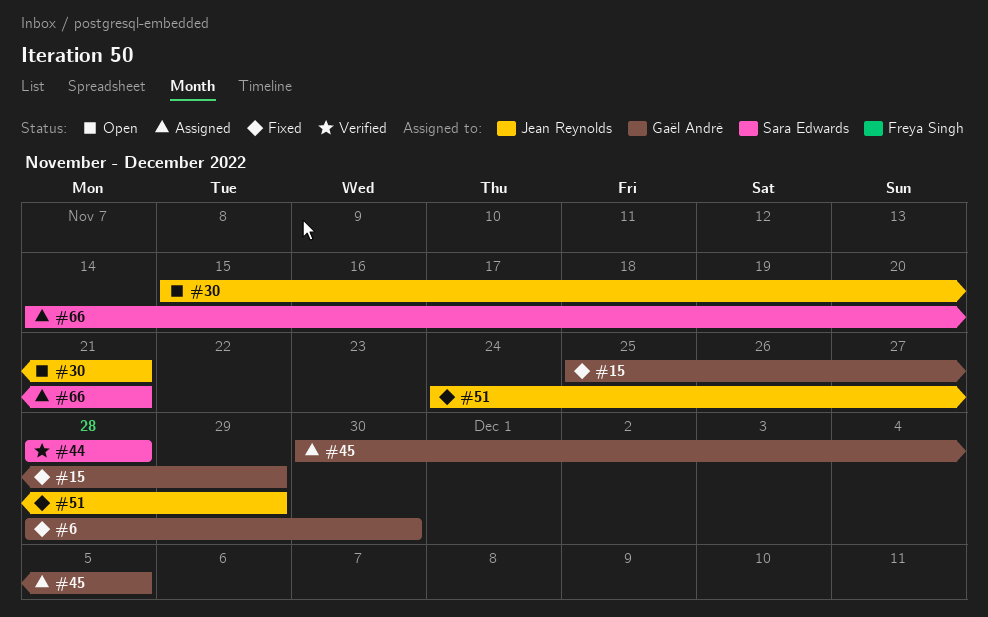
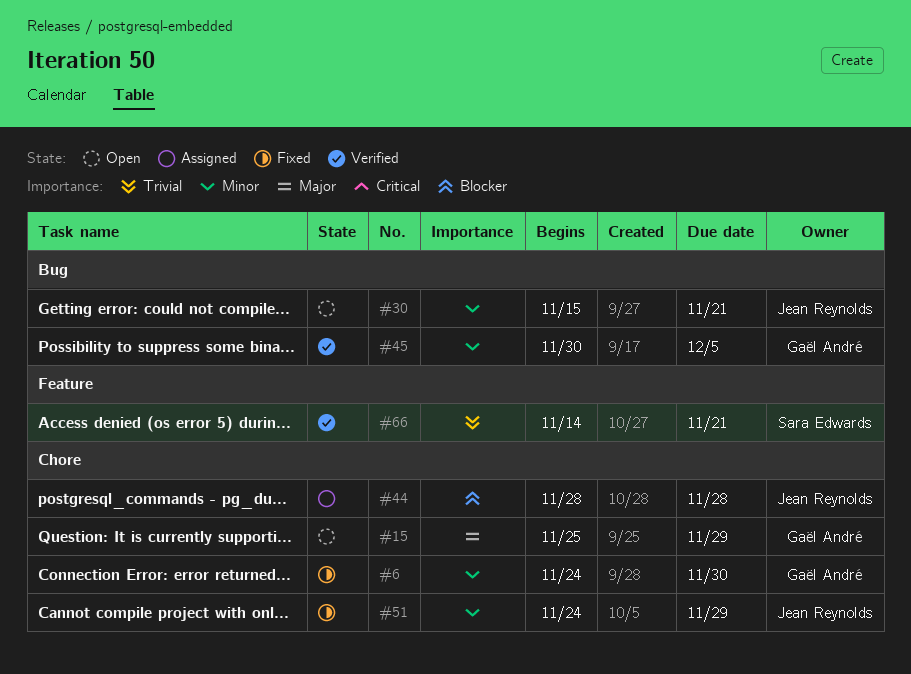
#6, start: Nov 28 -> Nov 24
#15, status: Fixed -> Open
#44, status: Verified -> Assigned
#44, owner: Sara Edwards -> Jean Reynolds
#45, status: Assigned -> Verified
#66, status: Assigned -> Verified

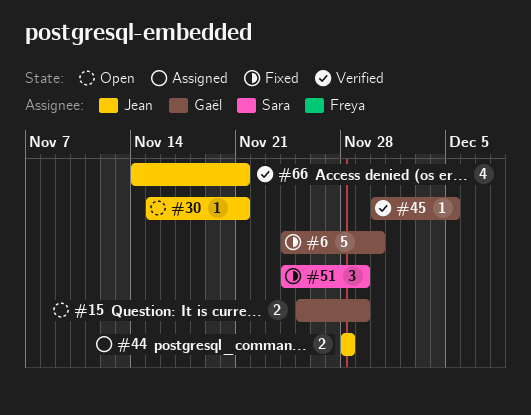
#51, owner: Jean Reynolds -> Sara Edwards
#66, owner: Sara Edwards -> Jean Reynolds

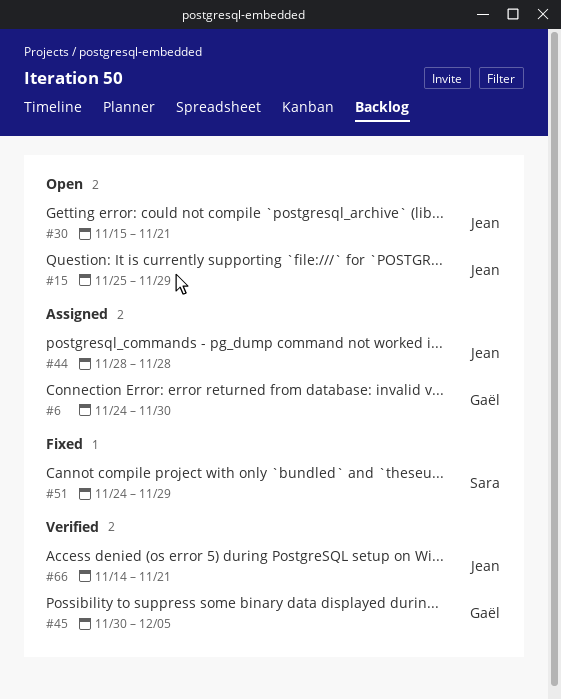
#6, status: Fixed -> Assigned
#15, owner: Gaël -> Jean

